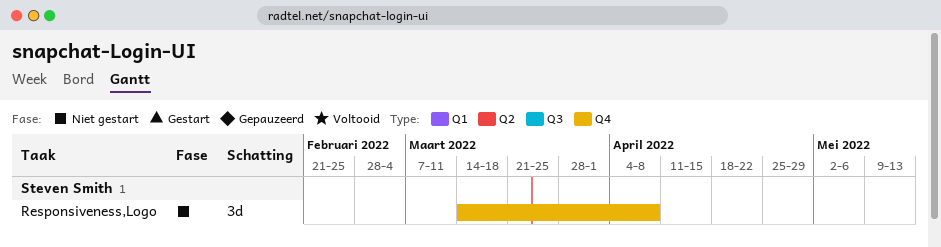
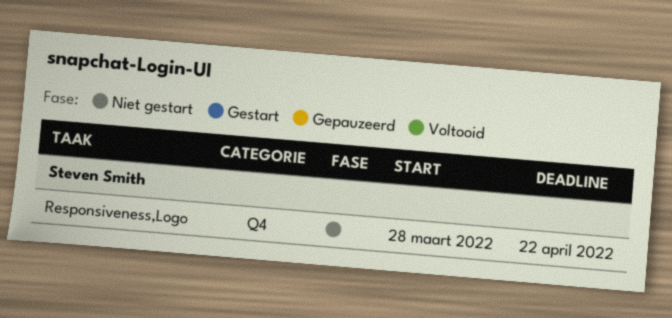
Responsiveness,Logo, start: Mar 14 -> Mar 28
Responsiveness,Logo, due: Apr 8 -> Apr 22

